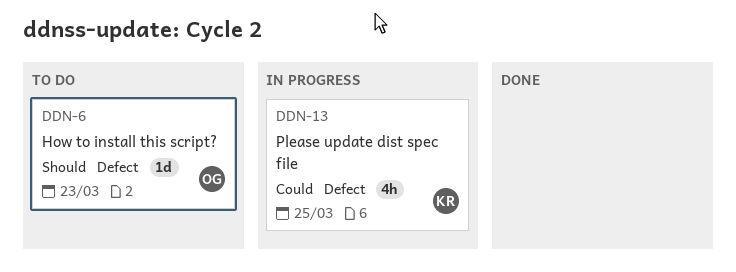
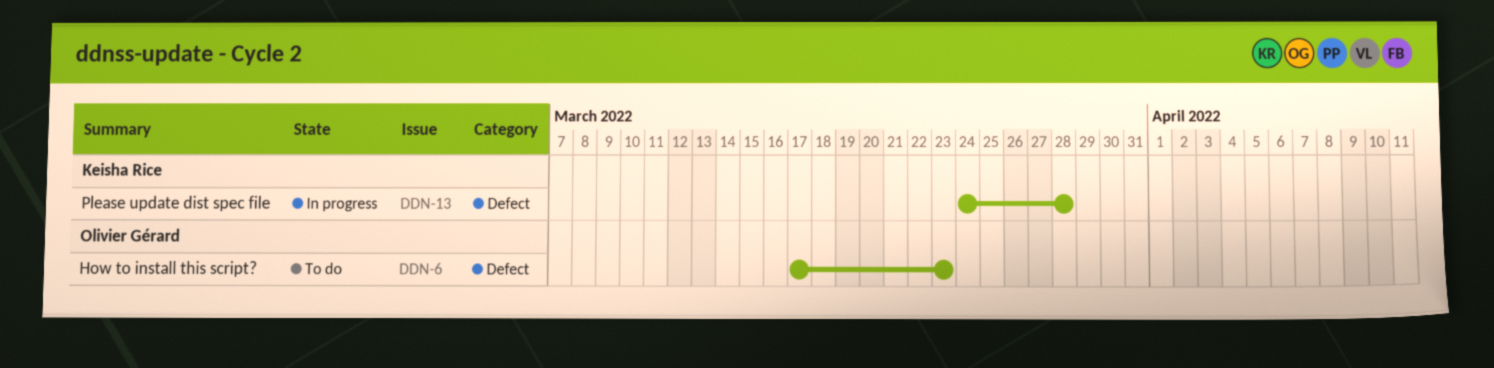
DDN-13, due: Mar 25 -> Mar 28

